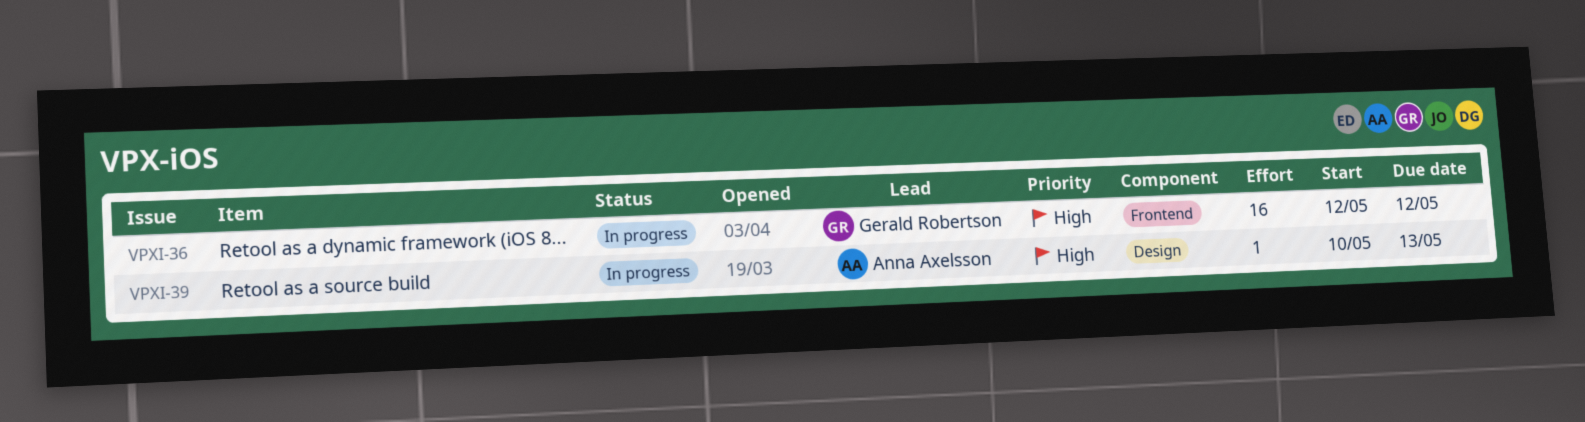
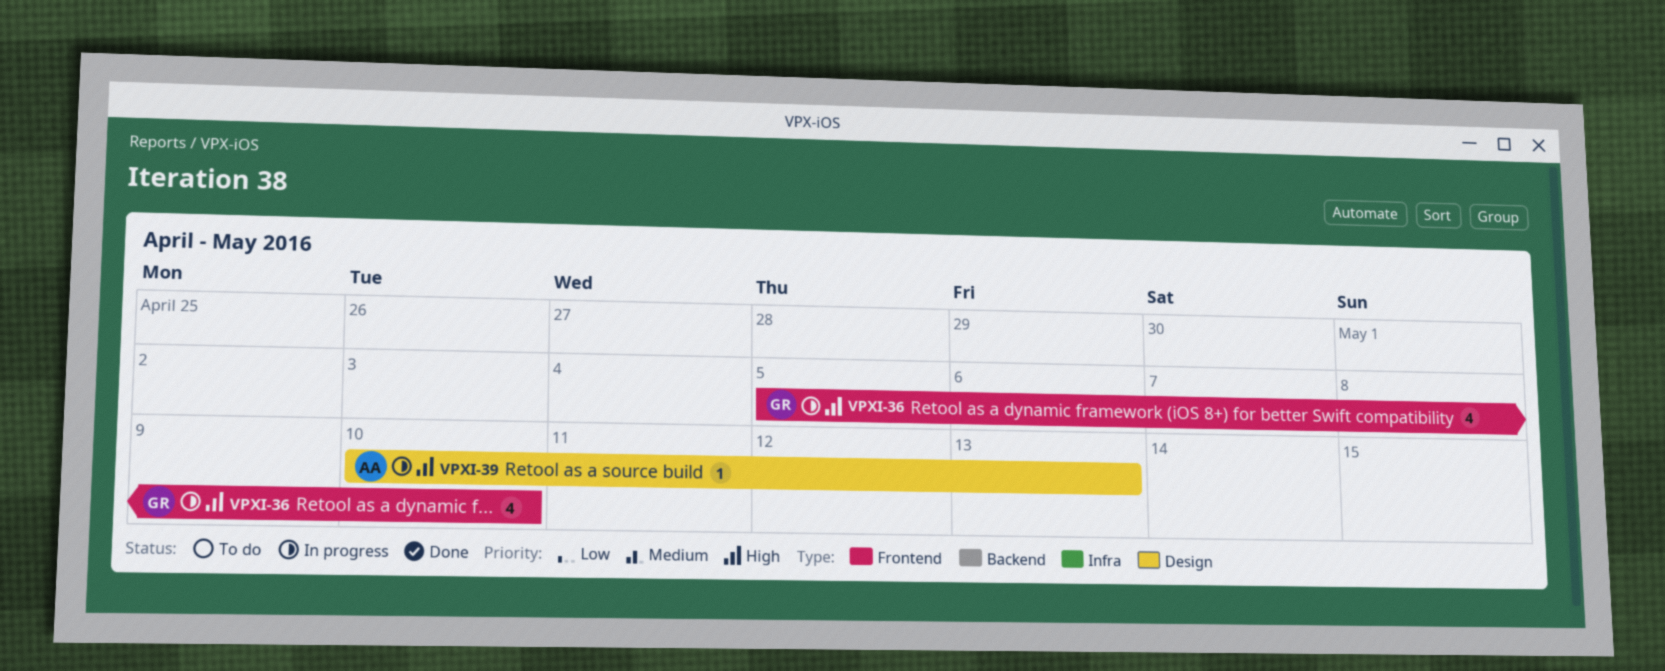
VPXI-36, estimate: 16 -> 4
VPXI-36, start: May 12 -> May 5
VPXI-36, due: May 12 -> May 10

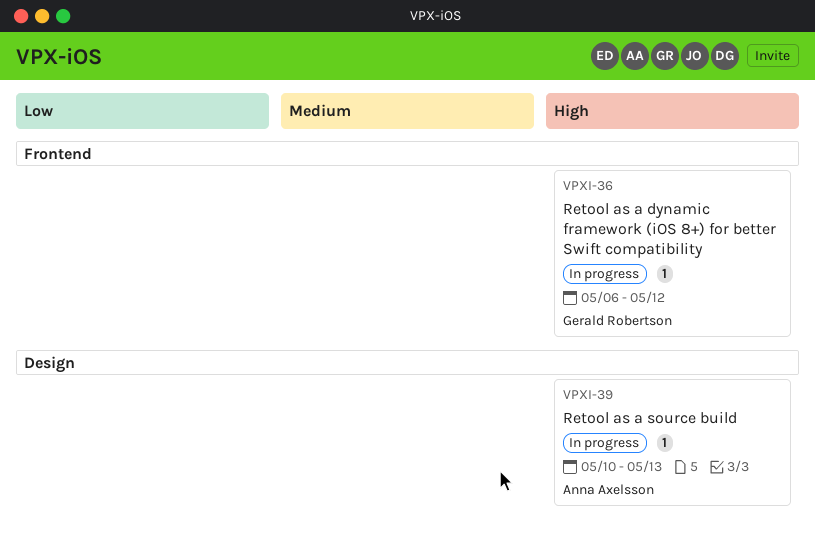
VPXI-36, estimate: 4 -> 1
VPXI-36, start: May 5 -> May 6
VPXI-36, due: May 10 -> May 12

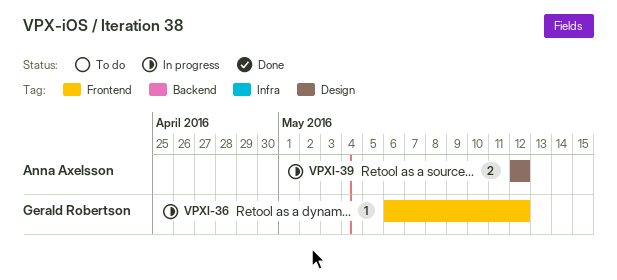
VPXI-39, estimate: 1 -> 2
VPXI-39, start: May 10 -> May 12
VPXI-39, due: May 13 -> May 12

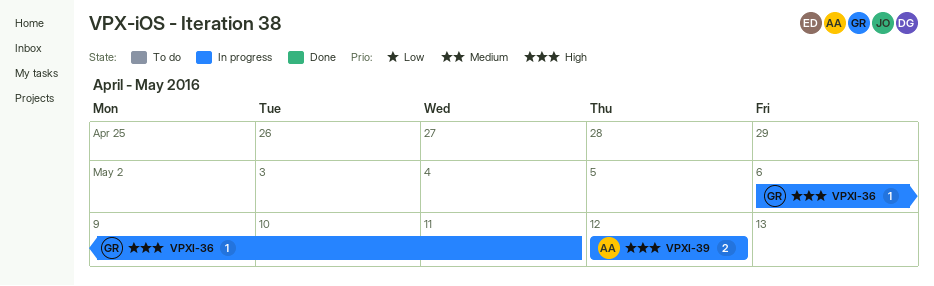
VPXI-36, due: May 12 -> May 11

